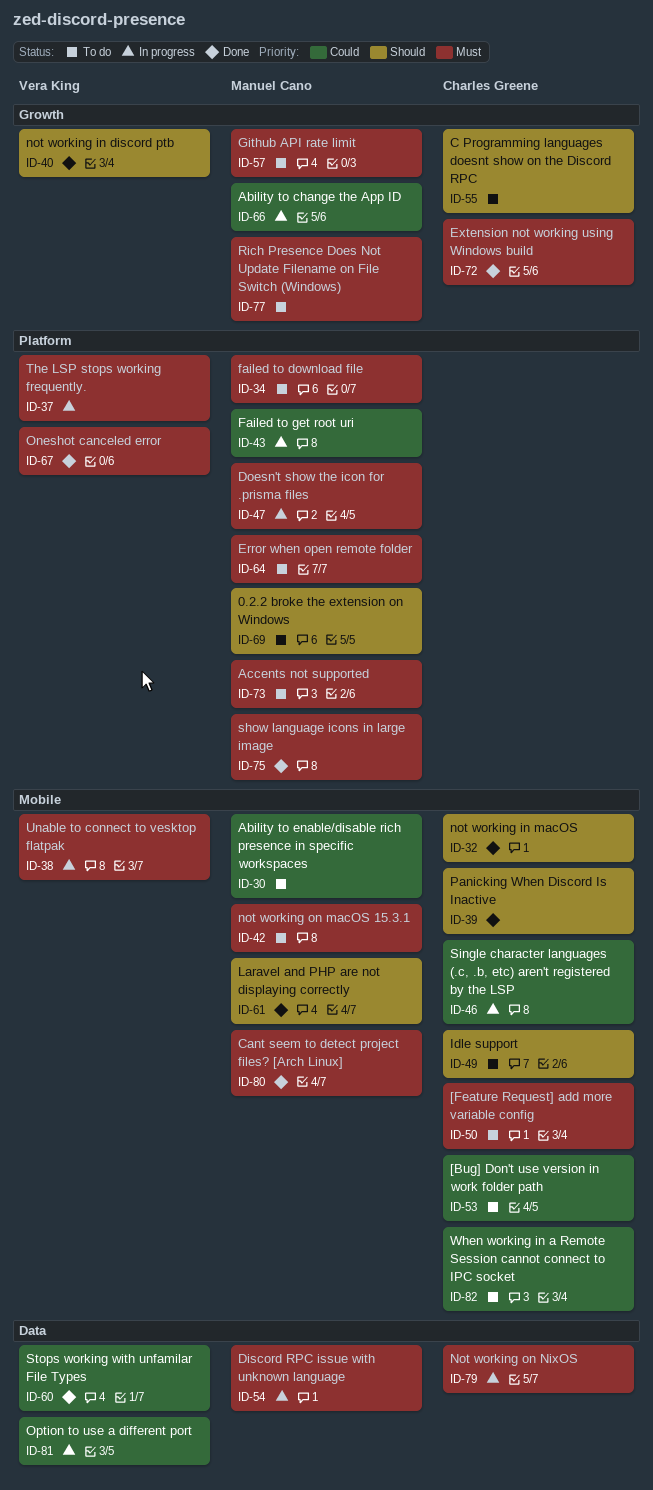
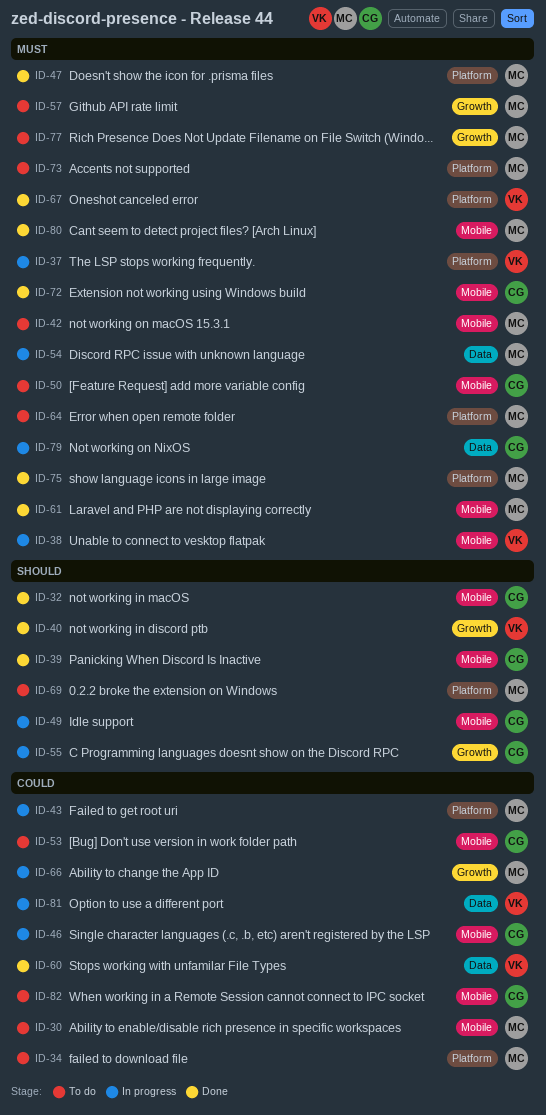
ID-34, priority: Must -> Could
ID-47, status: In progress -> Done
ID-49, status: To do -> In progress
ID-55, status: To do -> In progress
ID-61, priority: Should -> Must
ID-72, label: Growth -> Mobile

